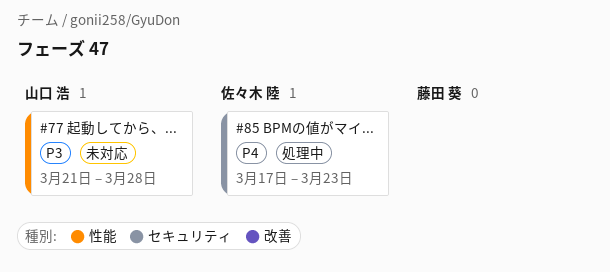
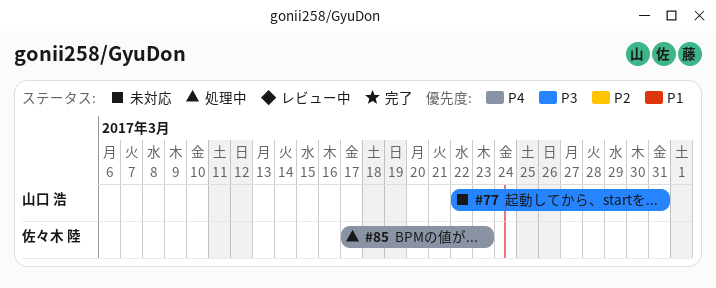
#77, start: Mar 21 -> Mar 22
#77, due: Mar 28 -> Mar 31

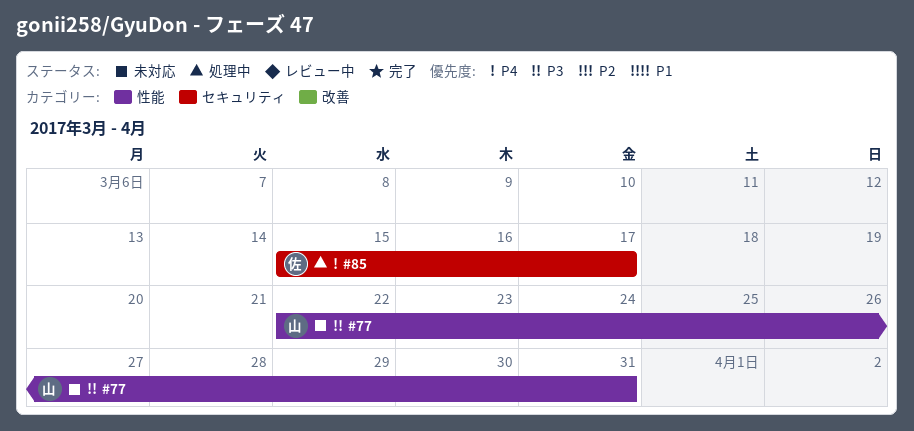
#85, start: Mar 17 -> Mar 15
#85, due: Mar 23 -> Mar 17

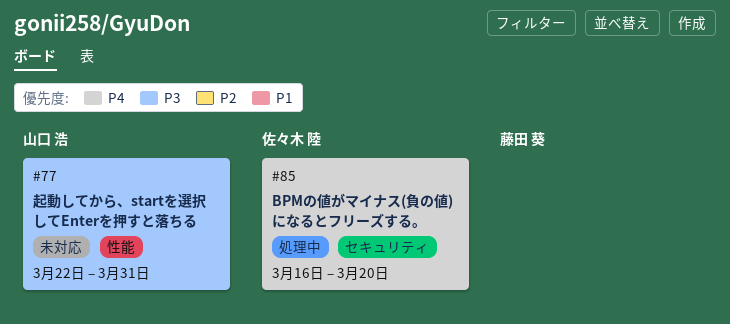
#85, start: Mar 15 -> Mar 16
#85, due: Mar 17 -> Mar 20

